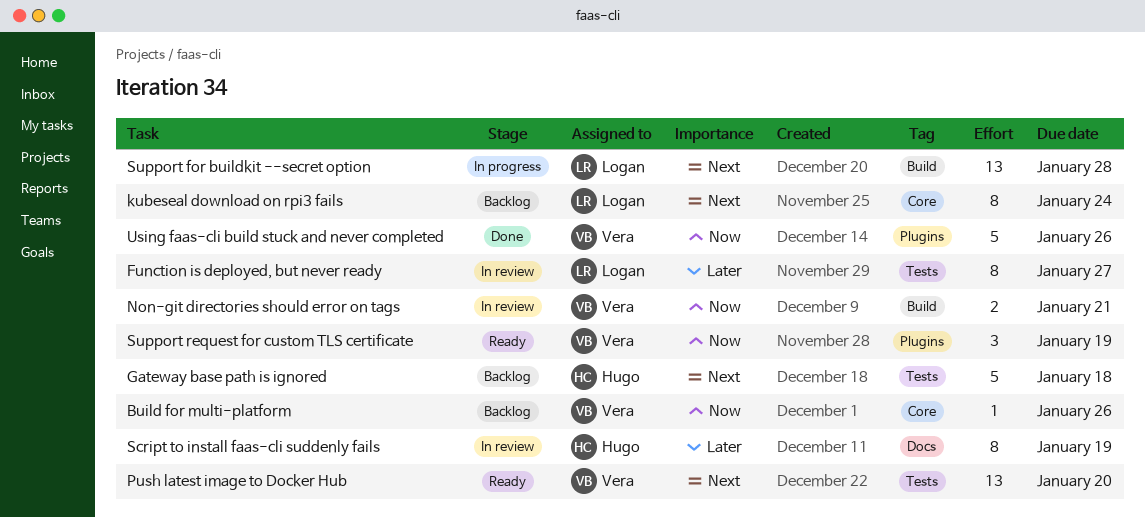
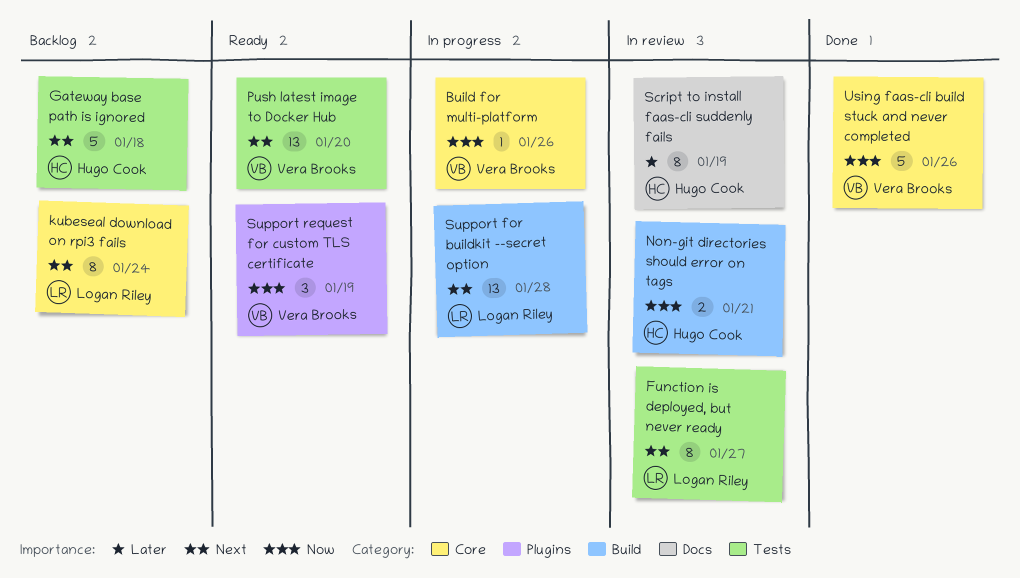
Build for multi-platform, status: Backlog -> In progress
Function is deployed, but never ready, priority: Later -> Next
Non-git directories should error on tags, owner: Vera Brooks -> Hugo Cook
Using faas-cli build stuck and never completed, label: Plugins -> Core

